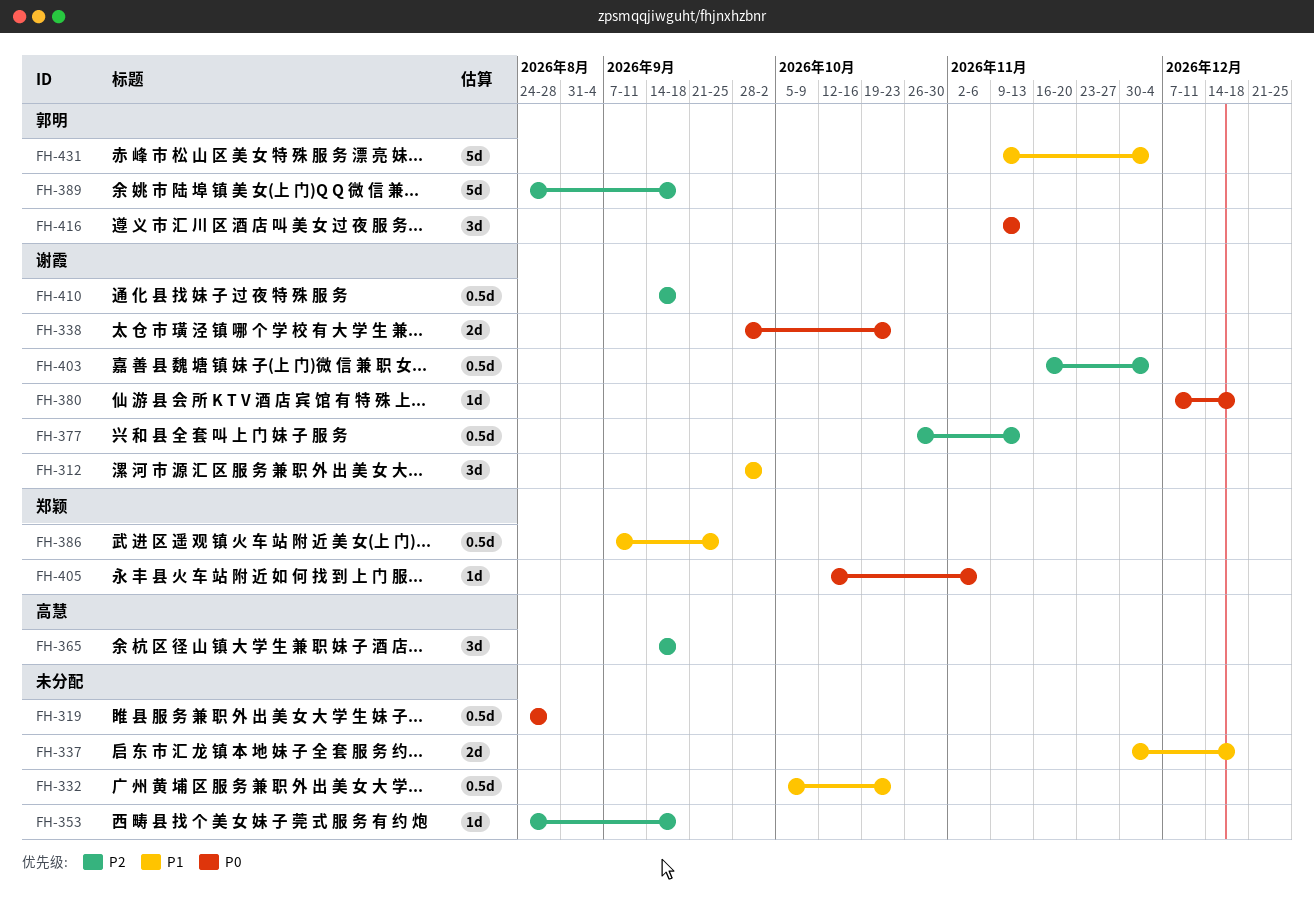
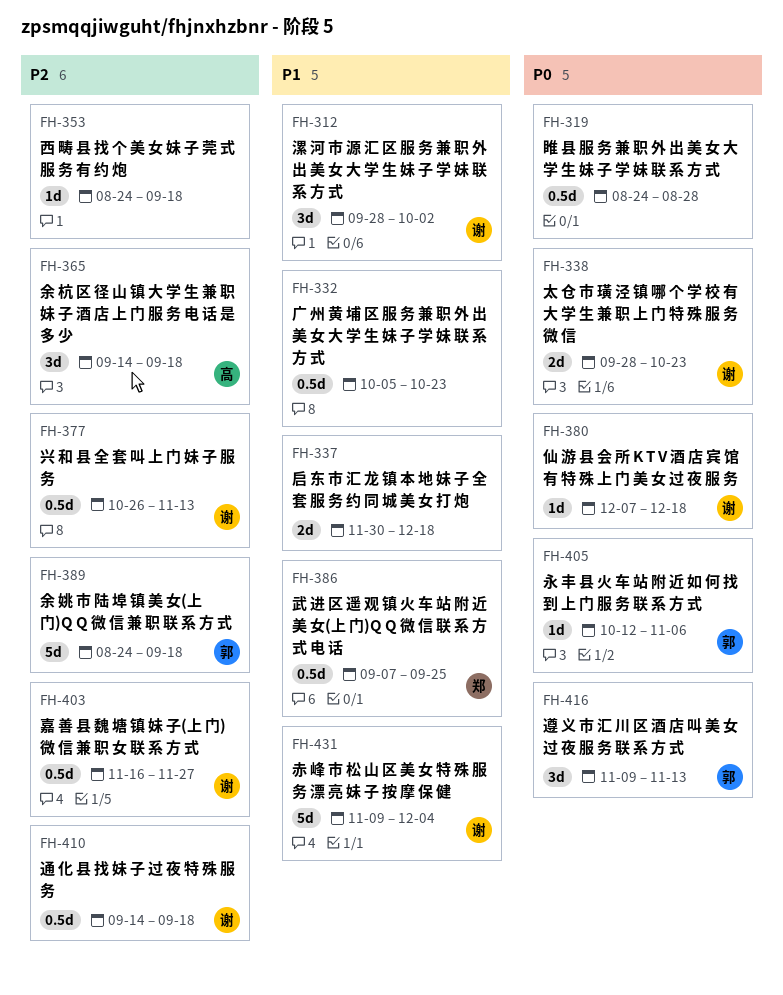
FH-403, due: Dec 4 -> Nov 27
FH-405, owner: 郑颖 -> 郭明
FH-431, owner: 郭明 -> 谢霞

